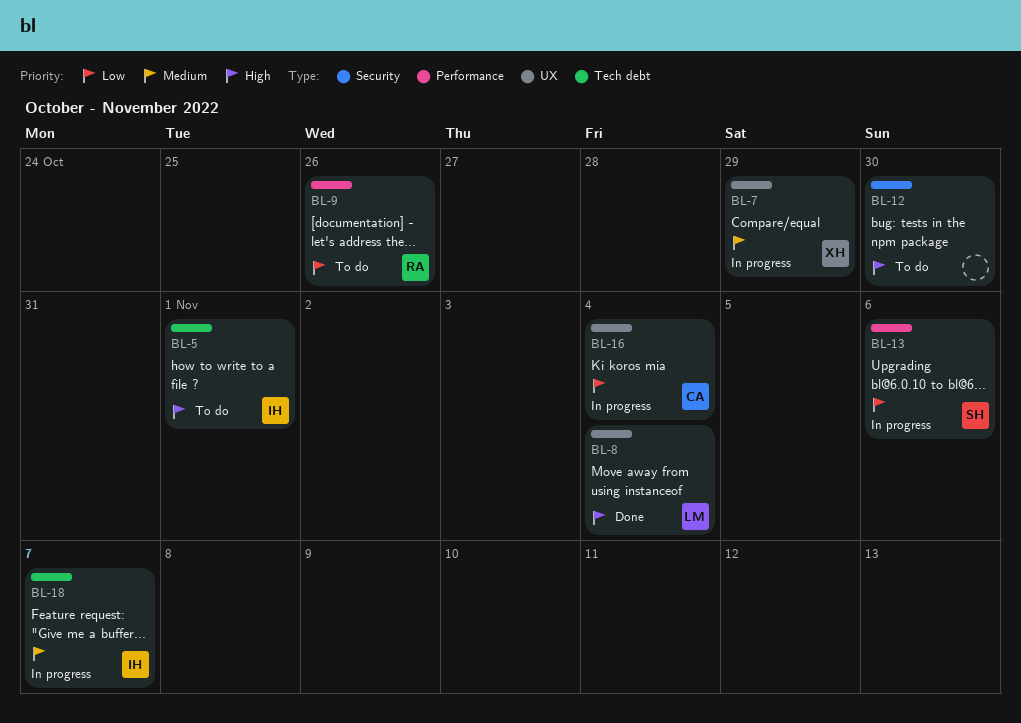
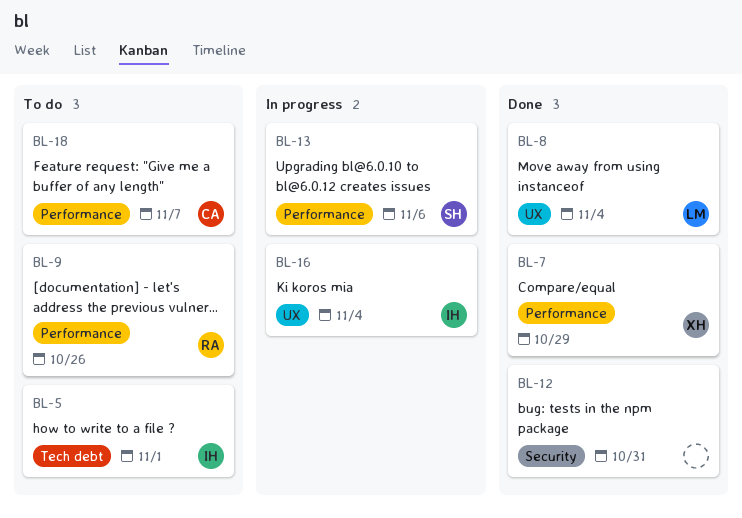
BL-7, status: In progress -> Done
BL-7, label: UX -> Performance
BL-12, status: To do -> Done
BL-12, due: Oct 30 -> Oct 31
BL-16, owner: CA -> IH
BL-18, status: In progress -> To do
BL-18, owner: IH -> CA
BL-18, label: Tech debt -> Performance

